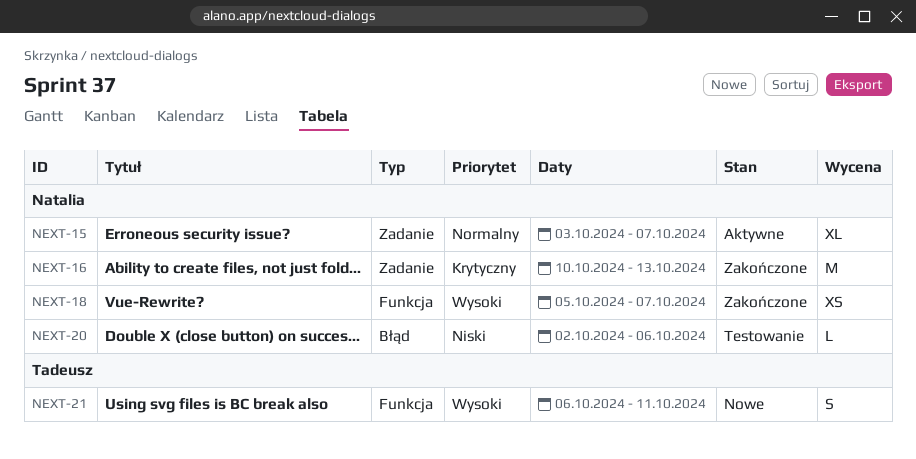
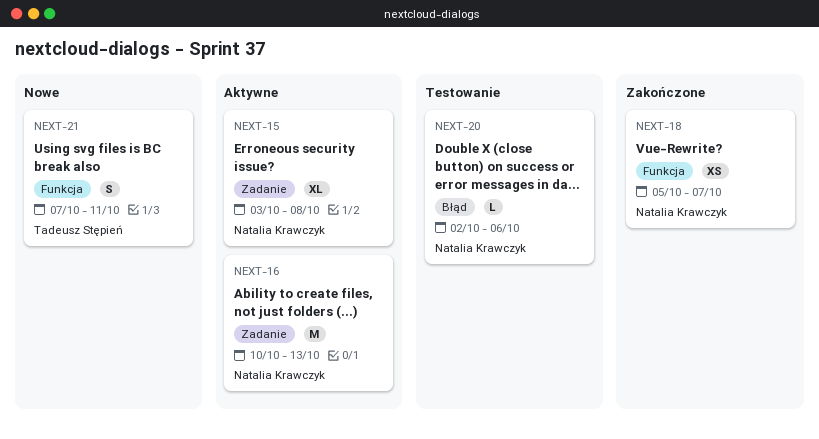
NEXT-15, due: Oct 7 -> Oct 8
NEXT-16, status: Zakończone -> Aktywne
NEXT-21, start: Oct 6 -> Oct 7

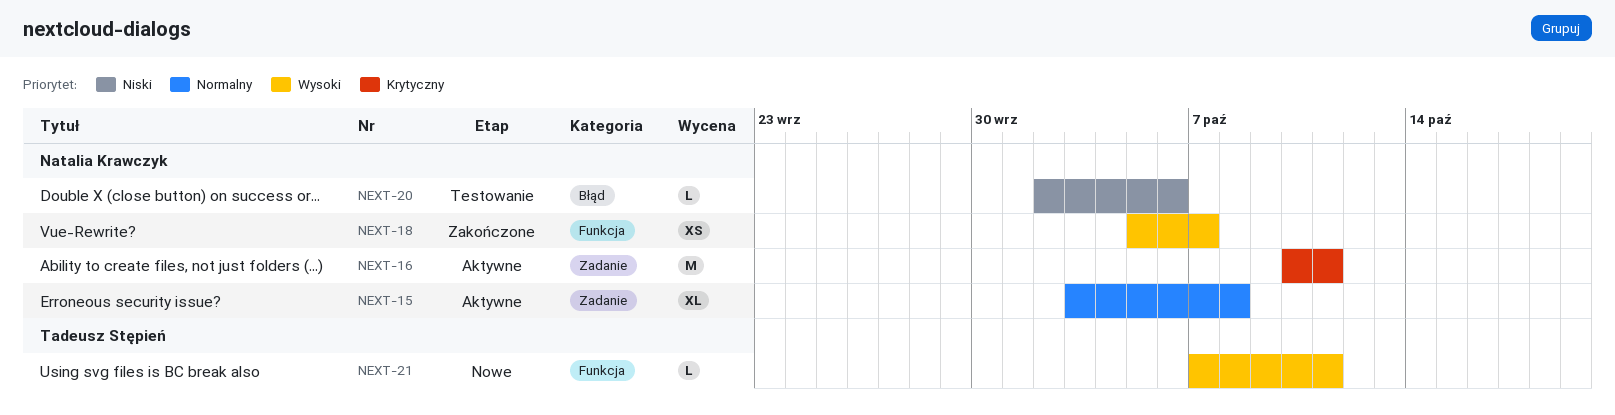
NEXT-16, due: Oct 13 -> Oct 11
NEXT-21, estimate: S -> L

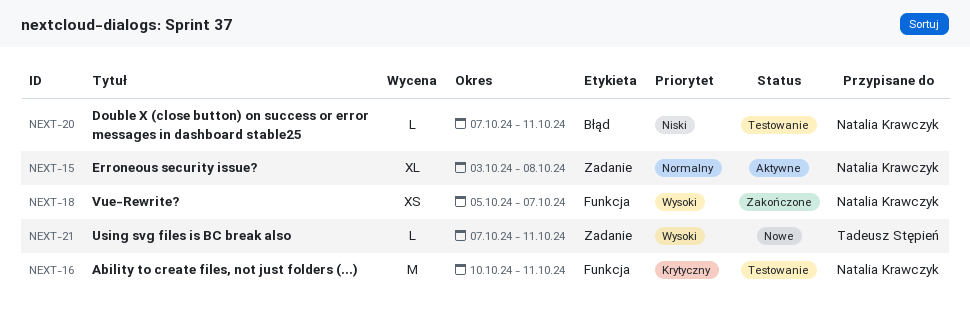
NEXT-16, status: Aktywne -> Testowanie
NEXT-16, label: Zadanie -> Funkcja
NEXT-20, start: Oct 2 -> Oct 7
NEXT-20, due: Oct 6 -> Oct 11
NEXT-21, label: Funkcja -> Zadanie

